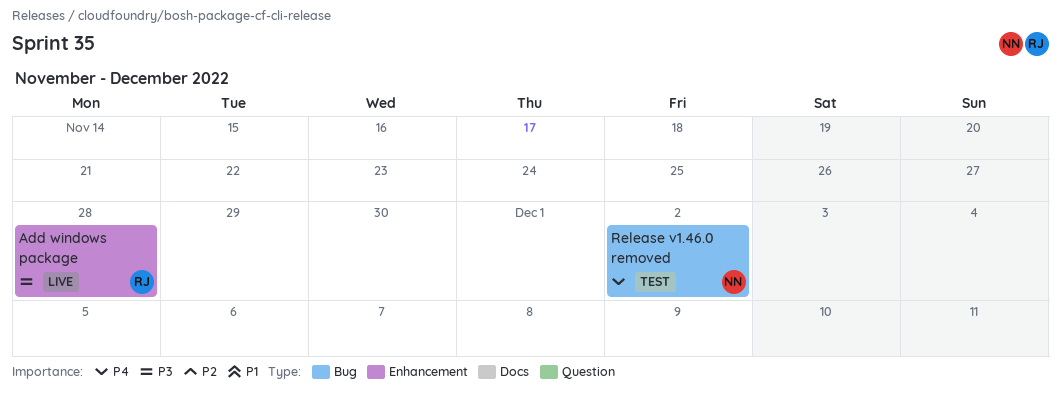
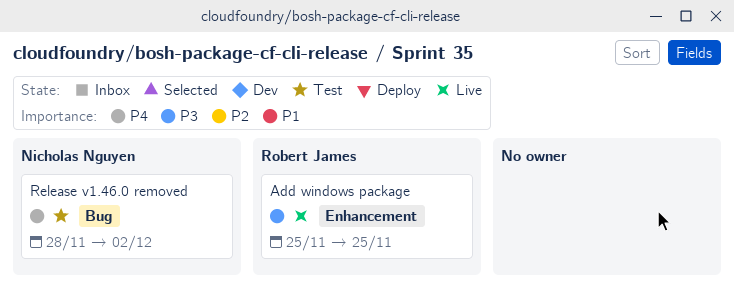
Add windows package, due: Nov 28 -> Nov 25

